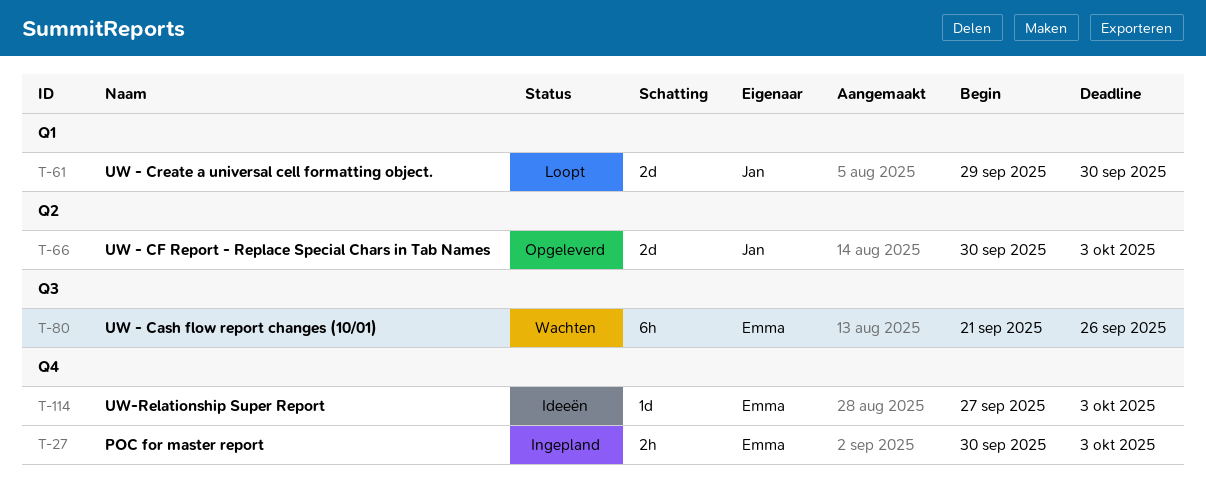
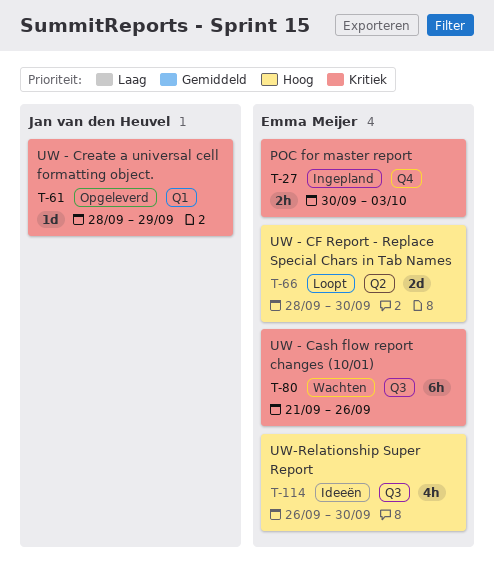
T-61, status: Loopt -> Opgeleverd
T-61, estimate: 2d -> 1d
T-61, start: Sep 29 -> Sep 28
T-61, due: Sep 30 -> Sep 29
T-66, status: Opgeleverd -> Loopt
T-66, owner: Jan van den Heuvel -> Emma Meijer
T-66, start: Sep 30 -> Sep 28
T-66, due: Oct 3 -> Sep 30
T-114, label: Q4 -> Q3
T-114, estimate: 1d -> 4h
T-114, start: Sep 27 -> Sep 26
T-114, due: Oct 3 -> Sep 30

